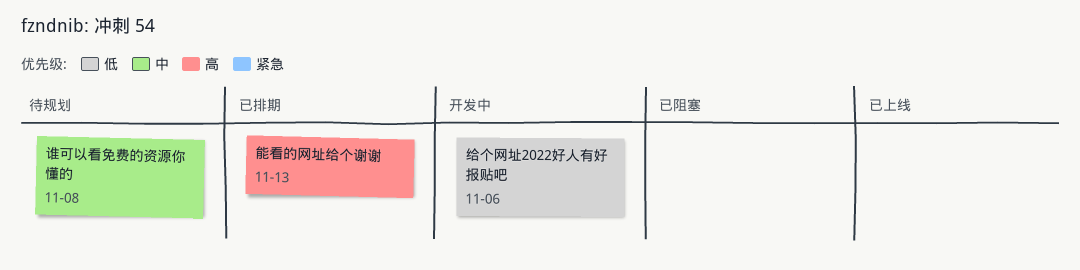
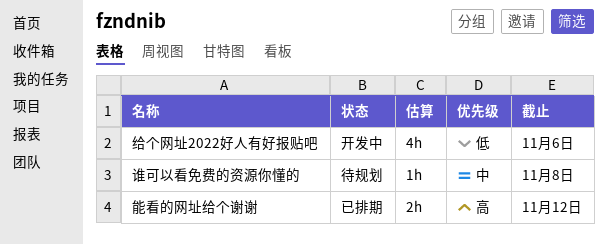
能看的网址给个谢谢, due: Nov 13 -> Nov 12

